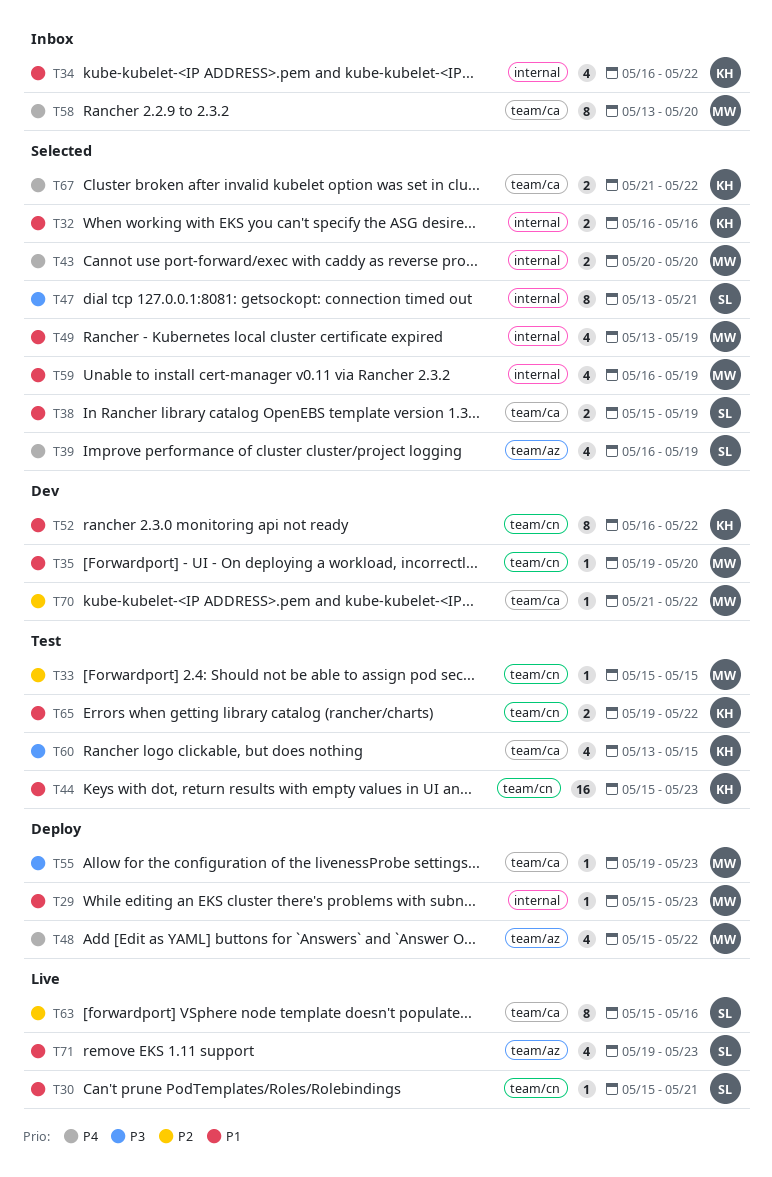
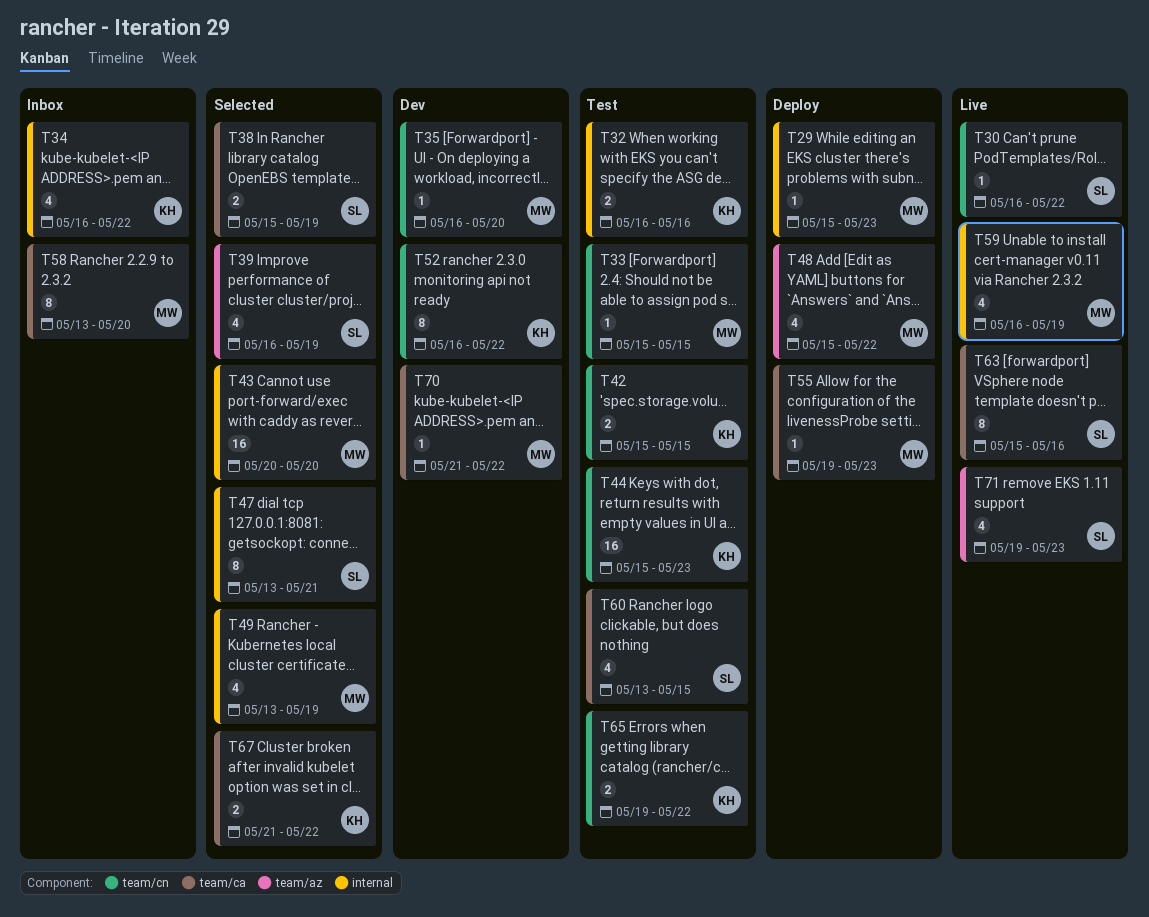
T30, start: May 15 -> May 16
T30, due: May 21 -> May 22
T32, status: Selected -> Test
T35, start: May 19 -> May 16
T42: none -> present
T43, estimate: 2 -> 16
T59, status: Selected -> Live
T60, owner: KH -> SL

